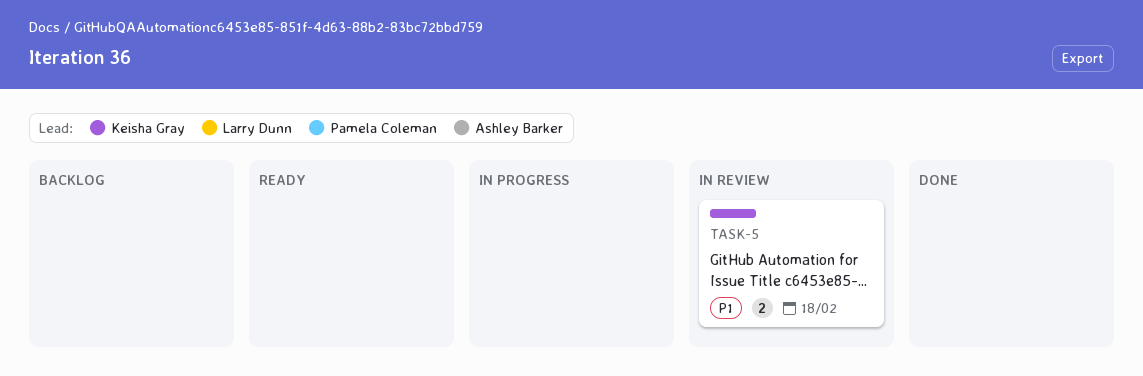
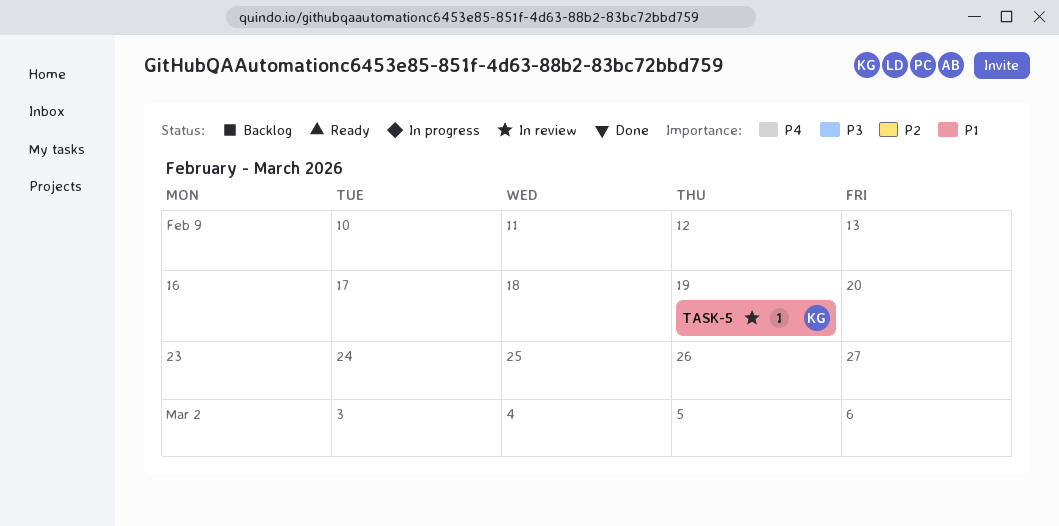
TASK-5, estimate: 2 -> 1
TASK-5, due: Feb 18 -> Feb 19

